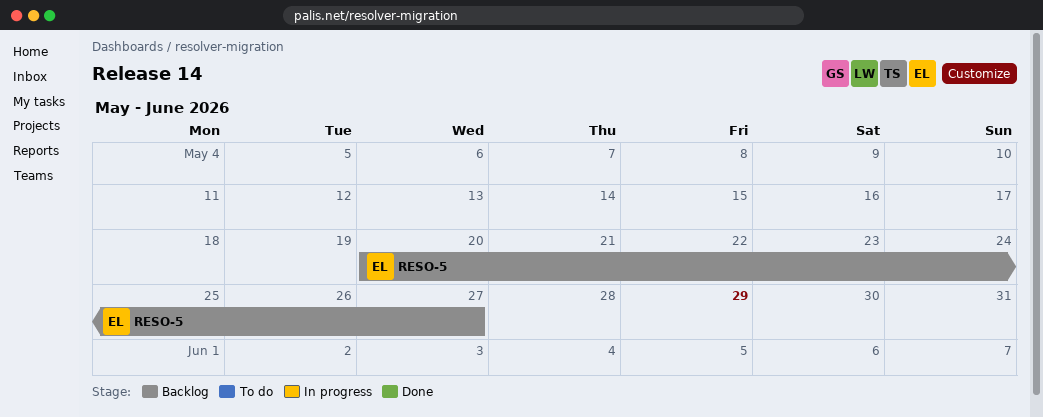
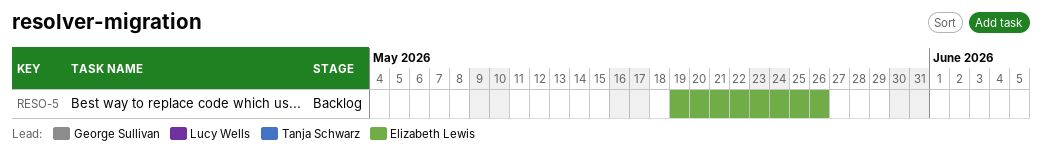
RESO-5, start: May 20 -> May 19
RESO-5, due: May 27 -> May 26

